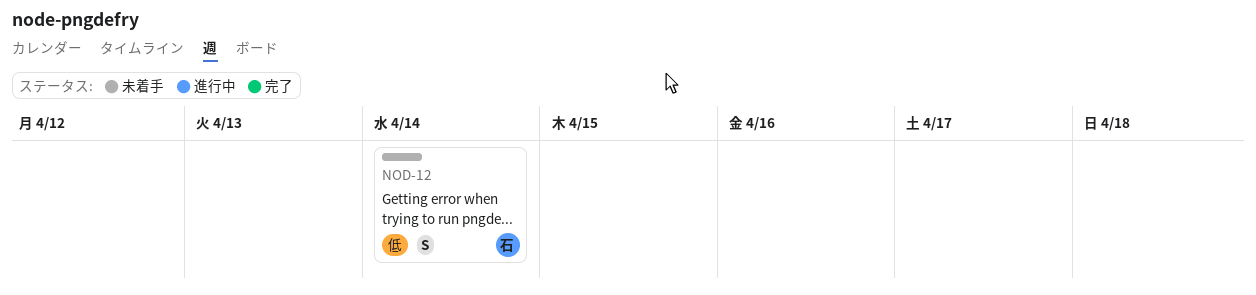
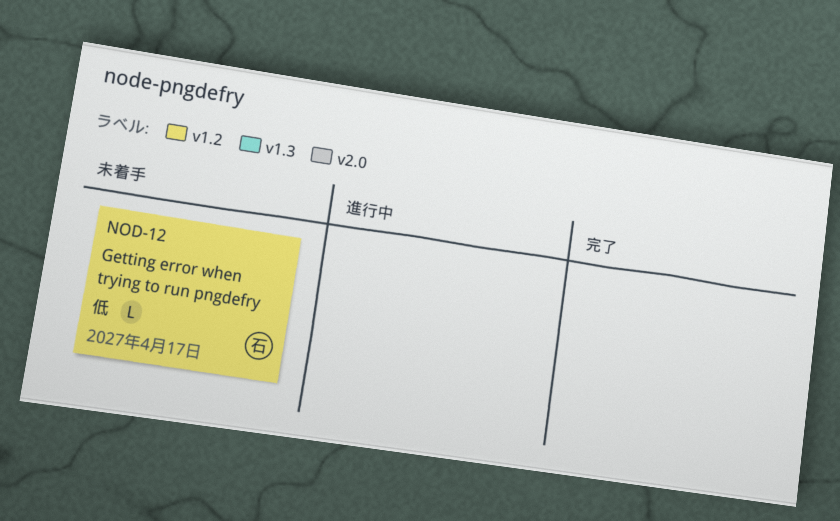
NOD-12, estimate: S -> L
NOD-12, due: Apr 14 -> Apr 17

